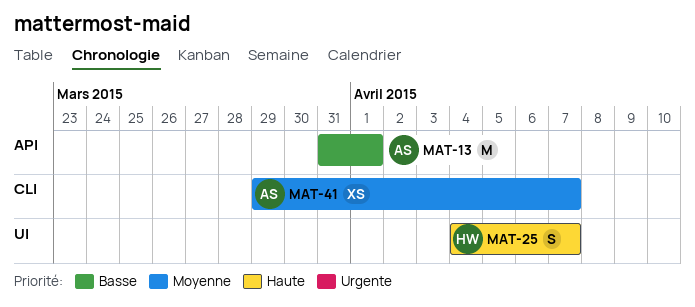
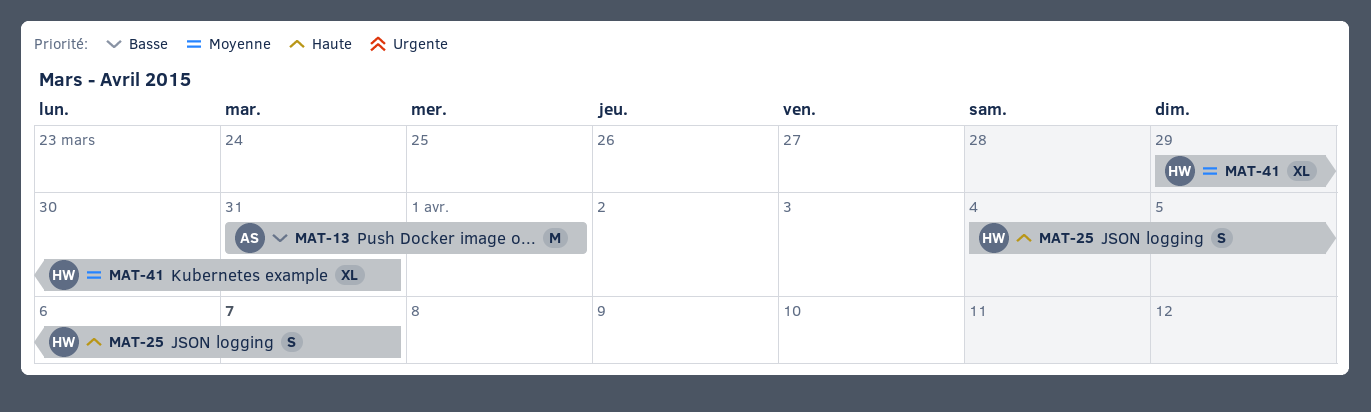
MAT-41, owner: AS -> HW
MAT-41, estimate: XS -> XL
MAT-41, due: Apr 7 -> Mar 31

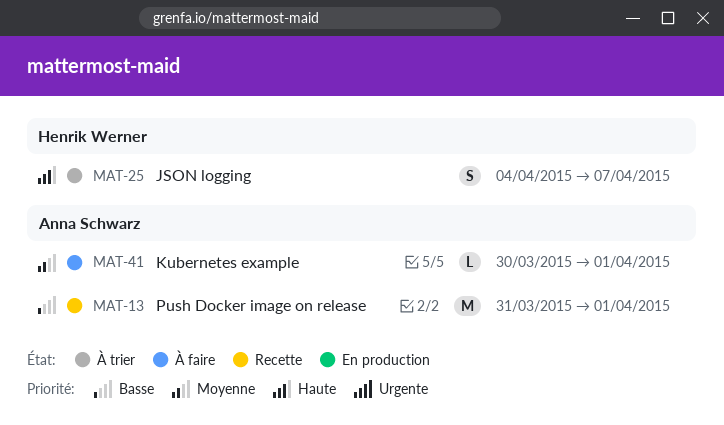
MAT-41, owner: Henrik Werner -> Anna Schwarz
MAT-41, estimate: XL -> L
MAT-41, start: Mar 29 -> Mar 30
MAT-41, due: Mar 31 -> Apr 1

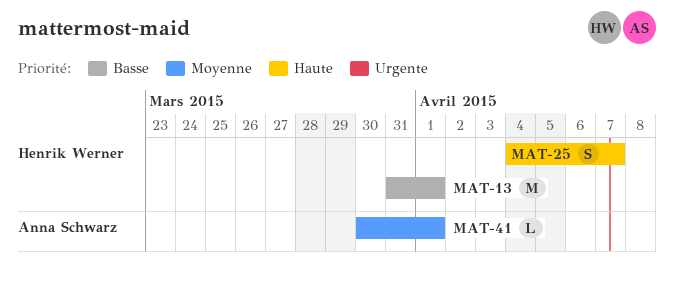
MAT-13, owner: Anna Schwarz -> Henrik Werner

